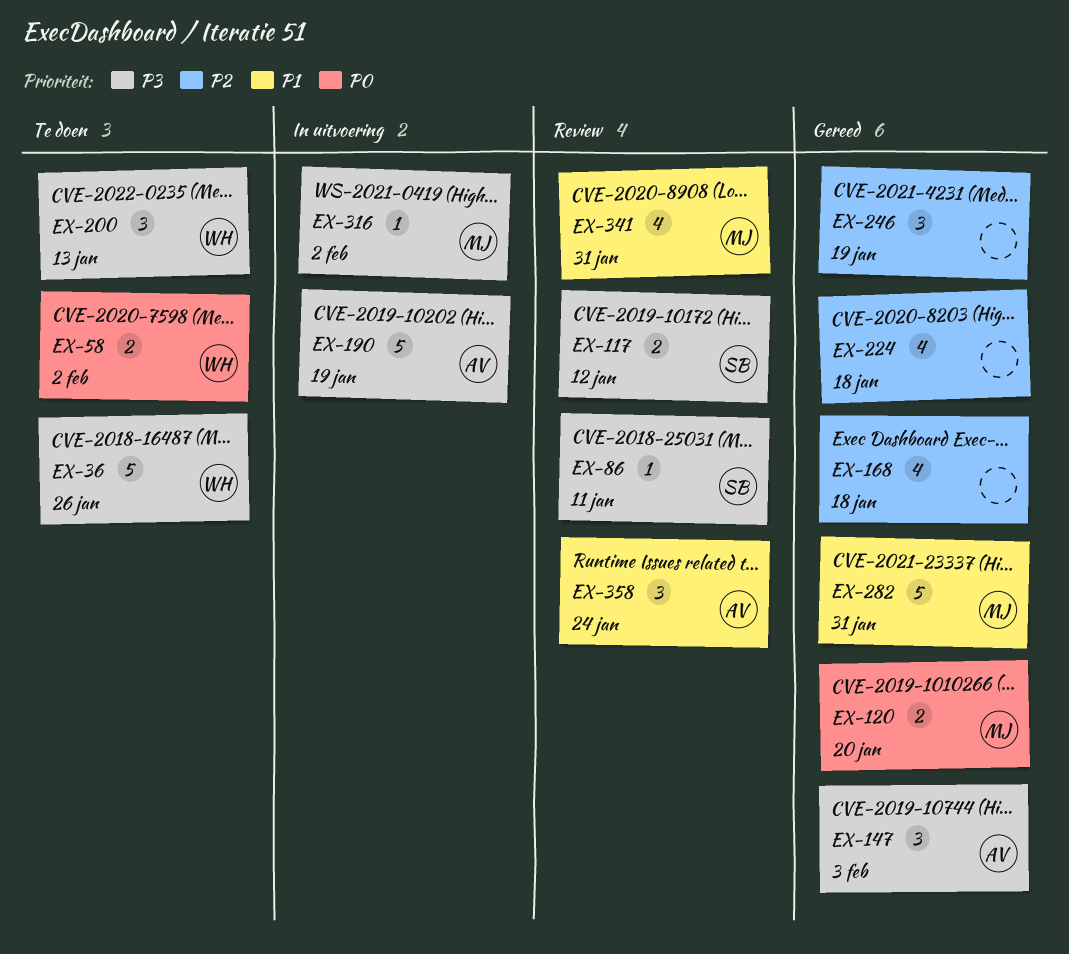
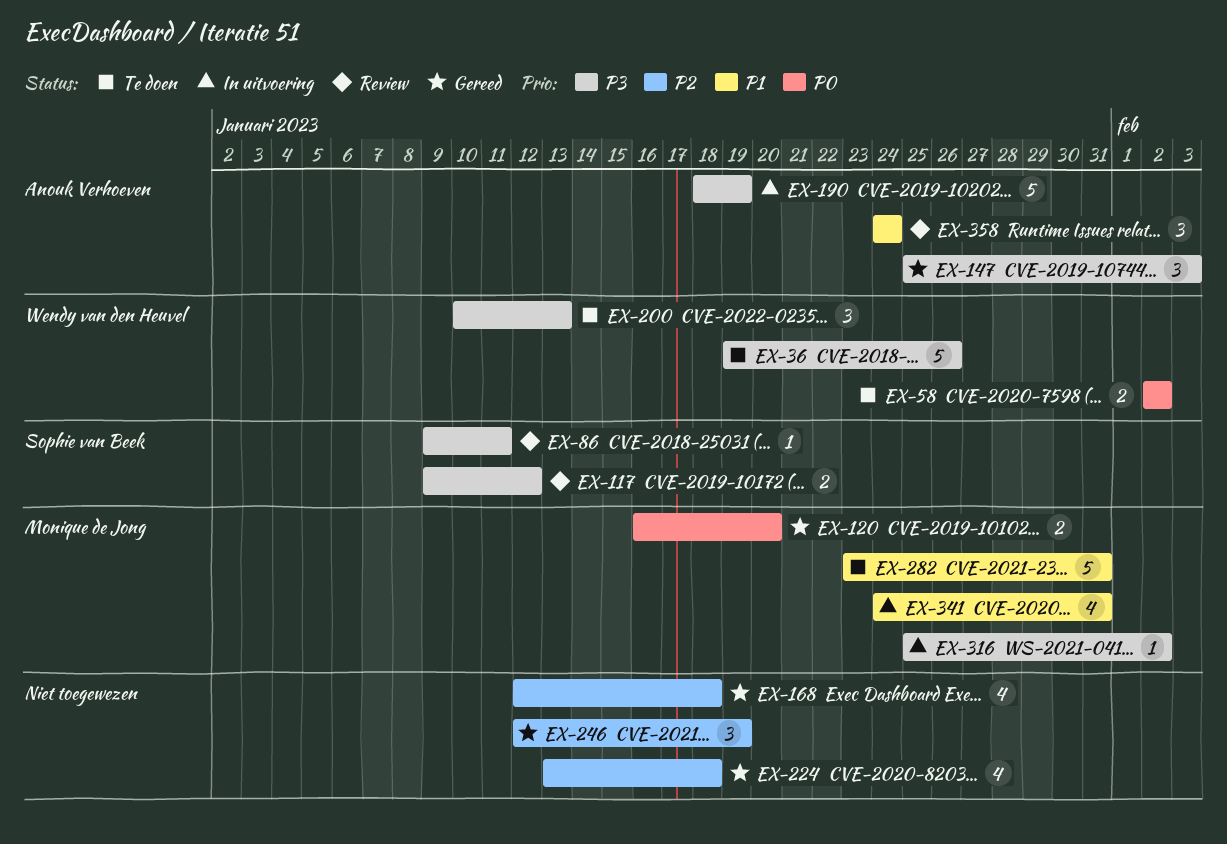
EX-282, status: Gereed -> Te doen
EX-341, status: Review -> In uitvoering

